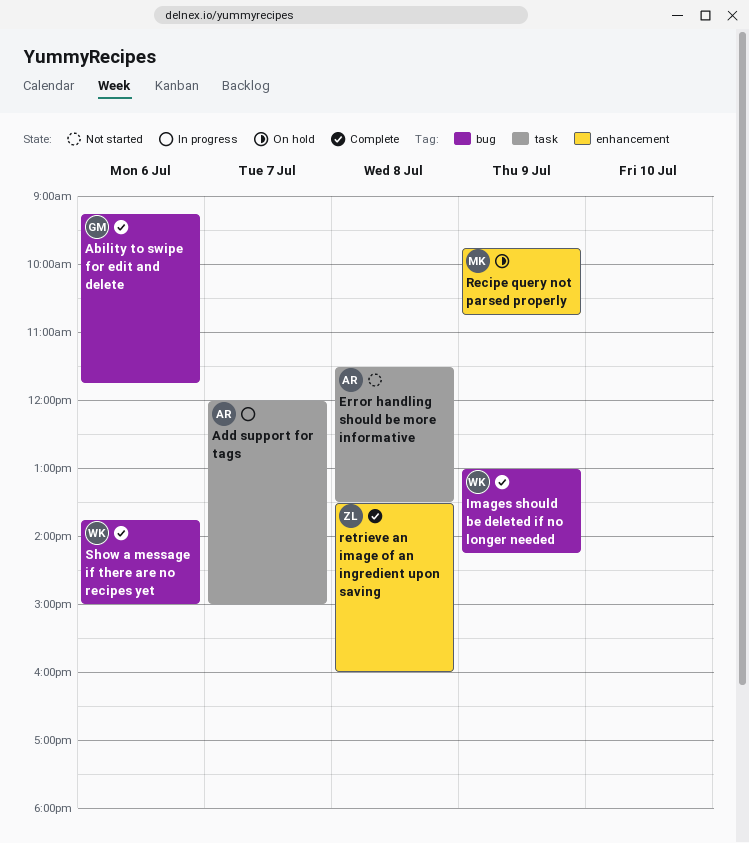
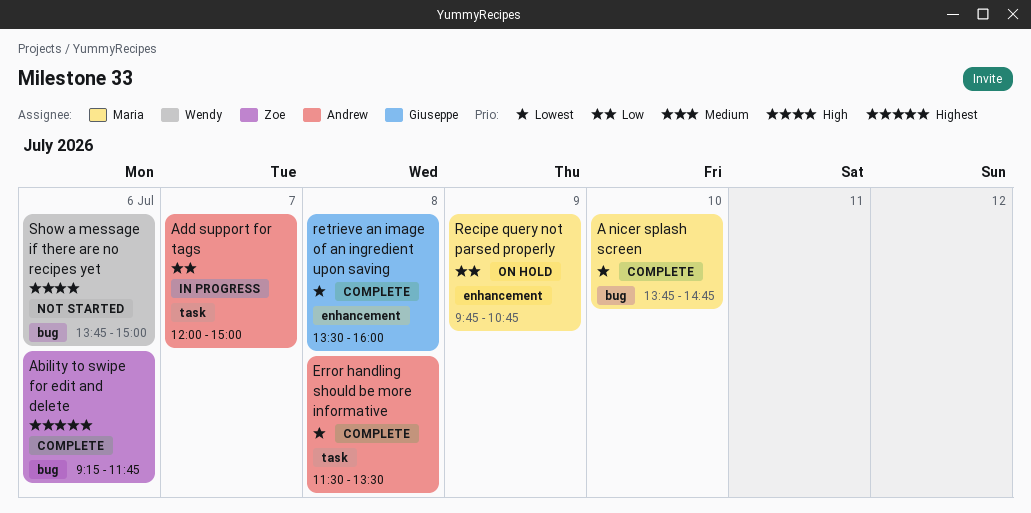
A nicer splash screen: none -> present
Ability to swipe for edit and delete, owner: Giuseppe -> Zoe
Error handling should be more informative, status: Not started -> Complete
Images should be deleted if no longer needed: present -> none
retrieve an image of an ingredient upon saving, owner: Zoe -> Giuseppe
Show a message if there are no recipes yet, status: Complete -> Not started

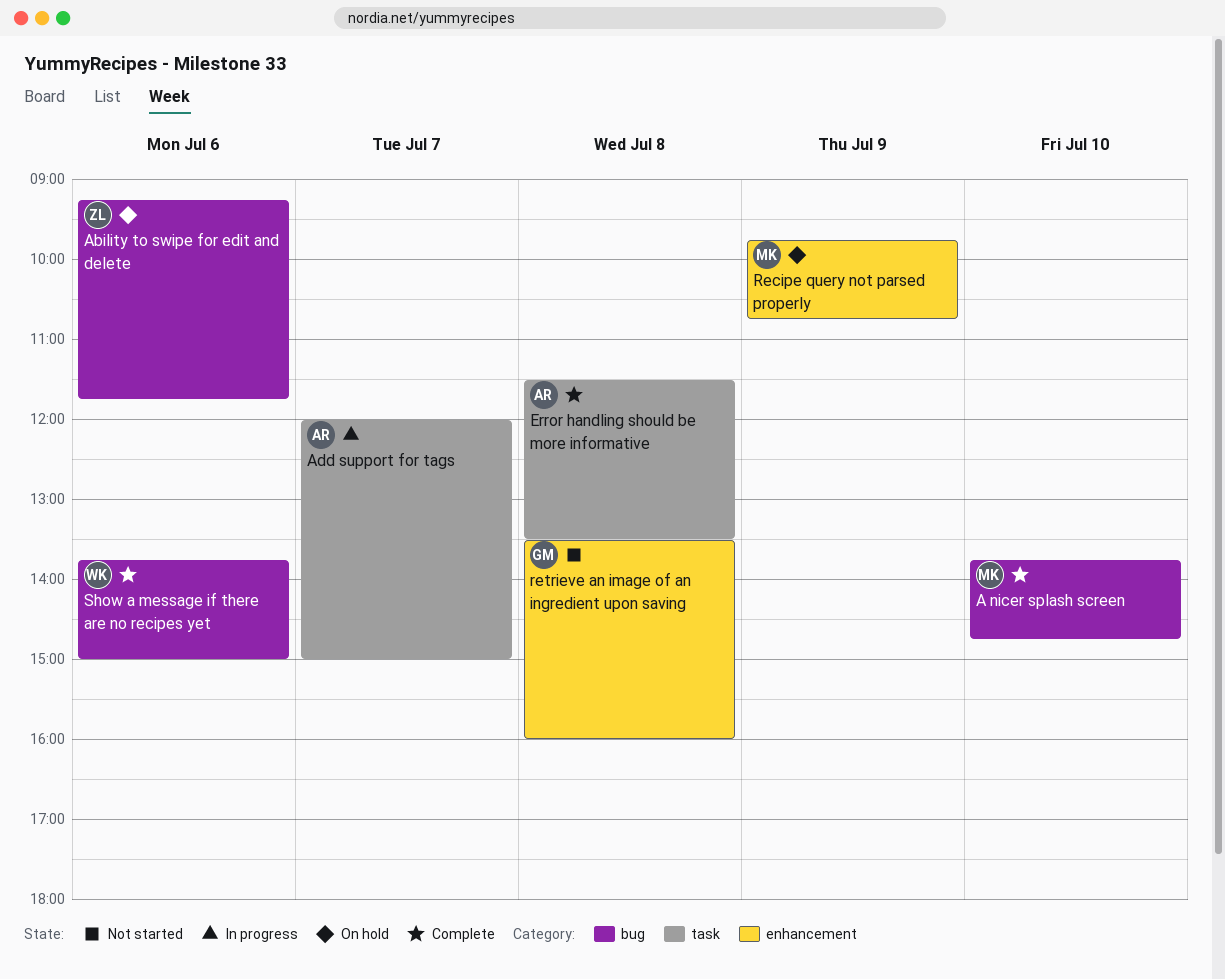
Ability to swipe for edit and delete, status: Complete -> On hold
retrieve an image of an ingredient upon saving, status: Complete -> Not started
Show a message if there are no recipes yet, status: Not started -> Complete

